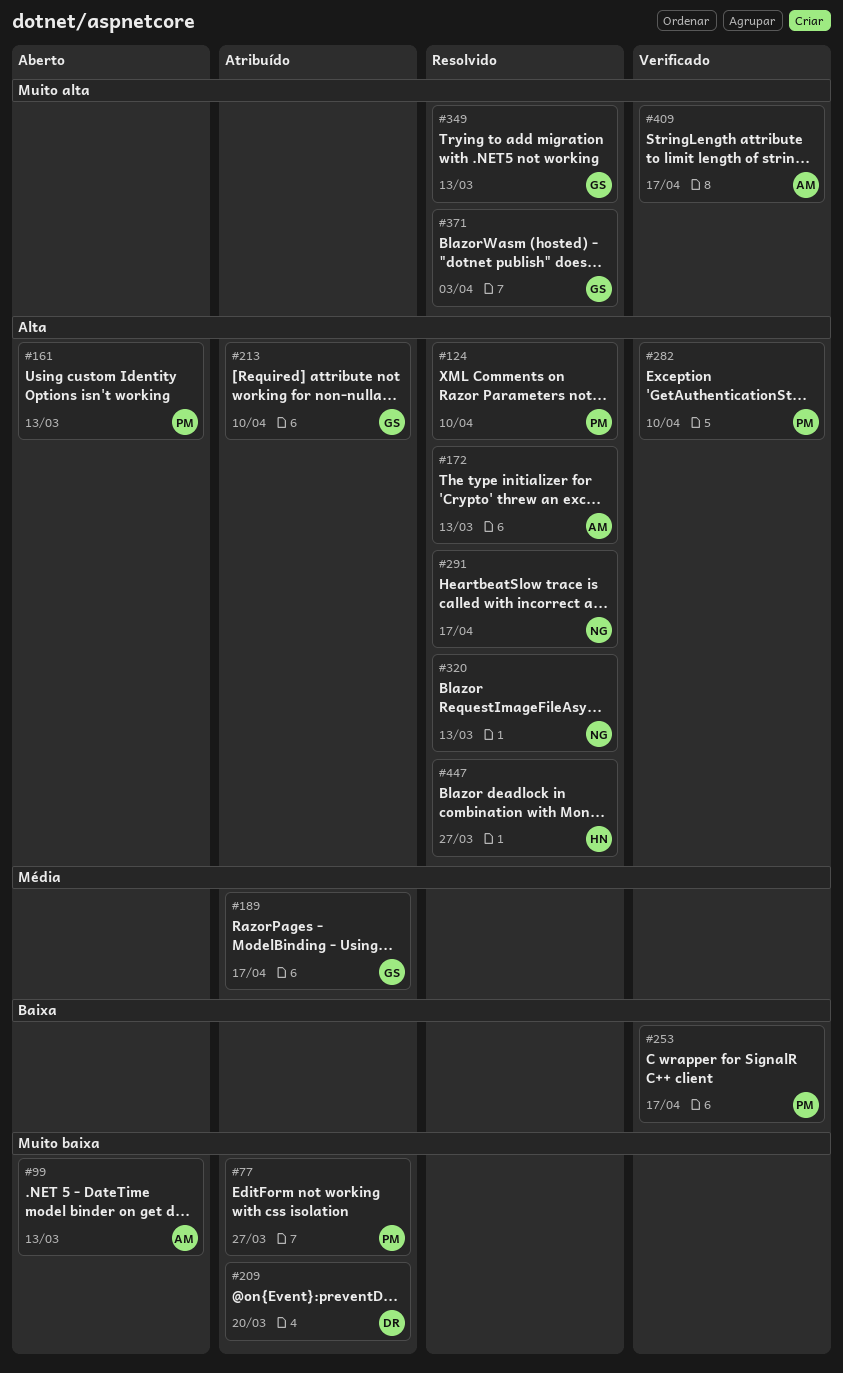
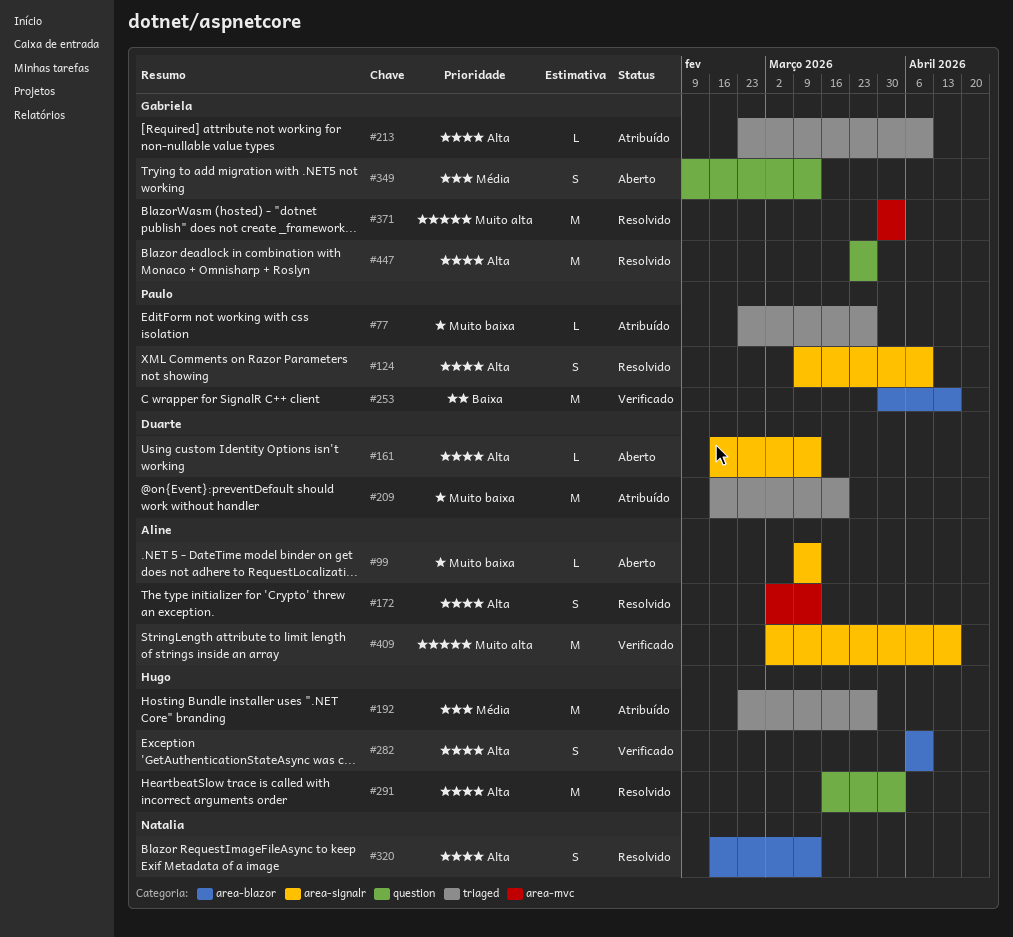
#161, owner: Paulo -> Duarte
#189: present -> none
#192: none -> present
#282, owner: Paulo -> Hugo
#291, owner: Natalia -> Hugo
#291, due: Apr 17 -> Apr 3
#349, status: Resolvido -> Aberto
#349, priority: Muito alta -> Média
#447, owner: Hugo -> Gabriela

